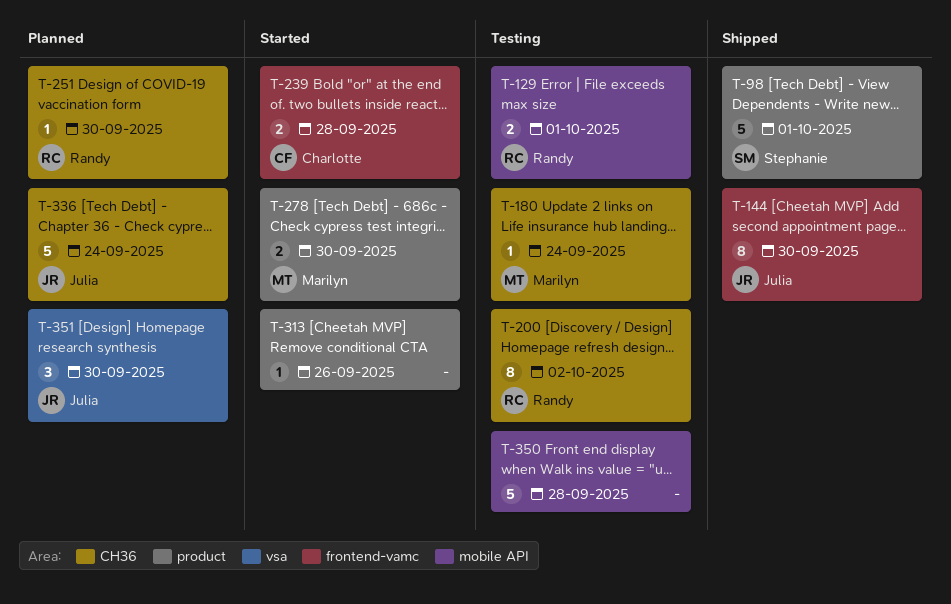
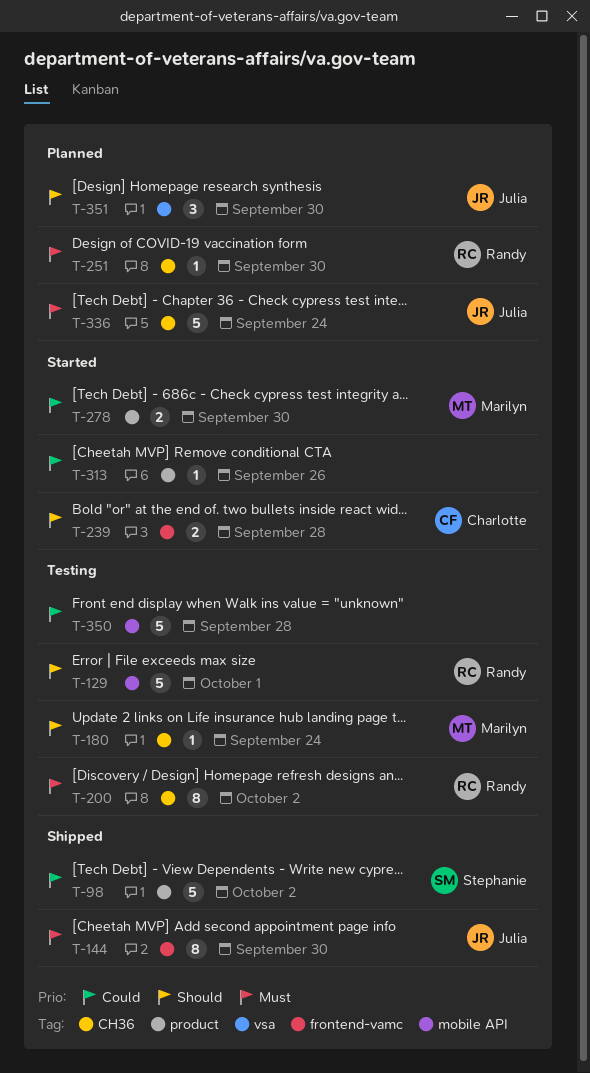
T-98, due: Oct 1 -> Oct 2
T-129, estimate: 2 -> 5

